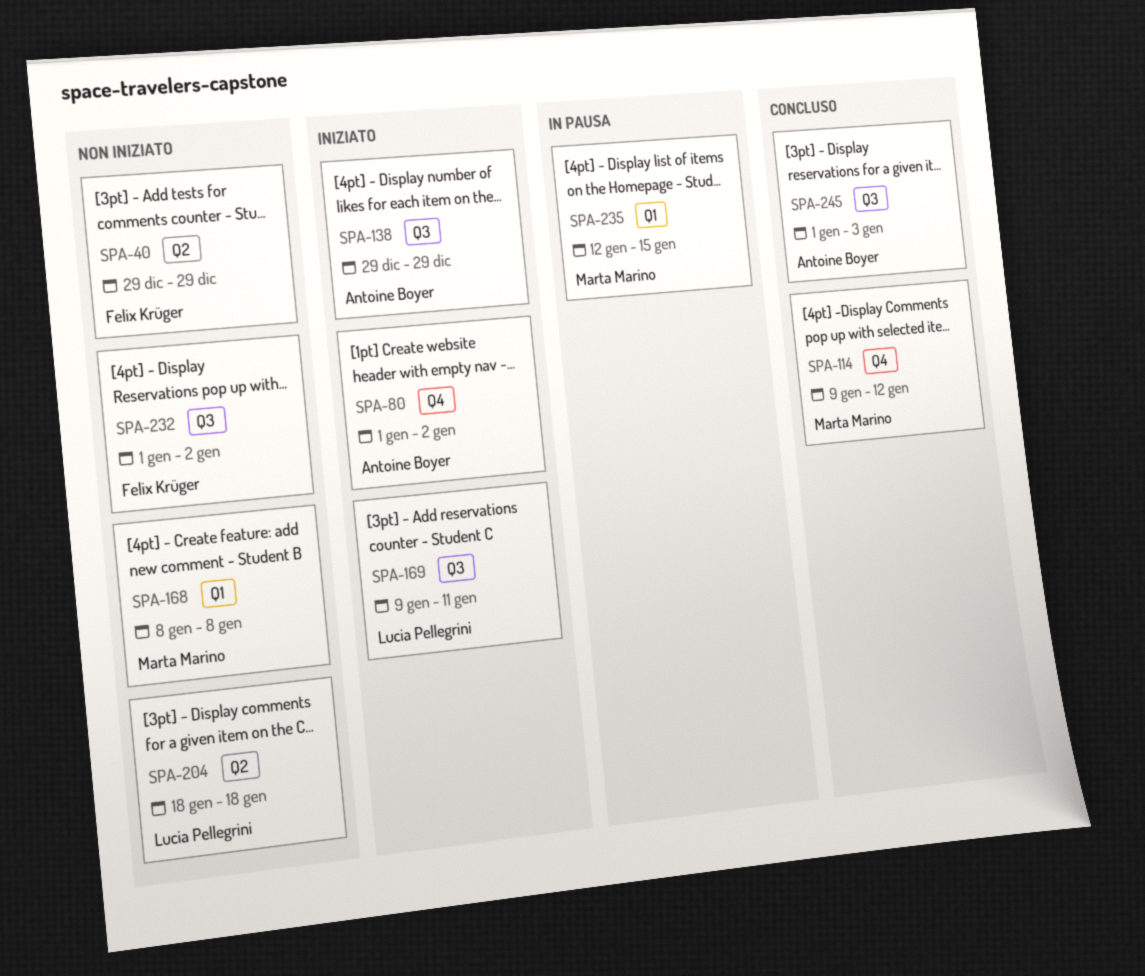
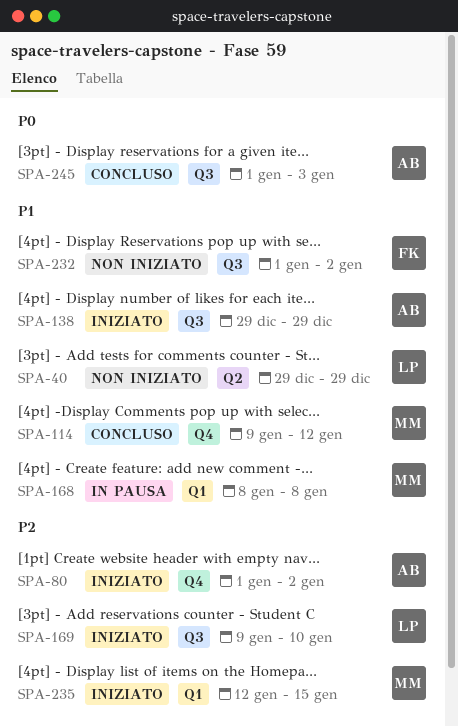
SPA-40, owner: Felix Krüger -> Lucia Pellegrini
SPA-168, status: Non iniziato -> In pausa
SPA-169, due: Jan 11 -> Jan 10
SPA-204: present -> none
SPA-235, status: In pausa -> Iniziato

